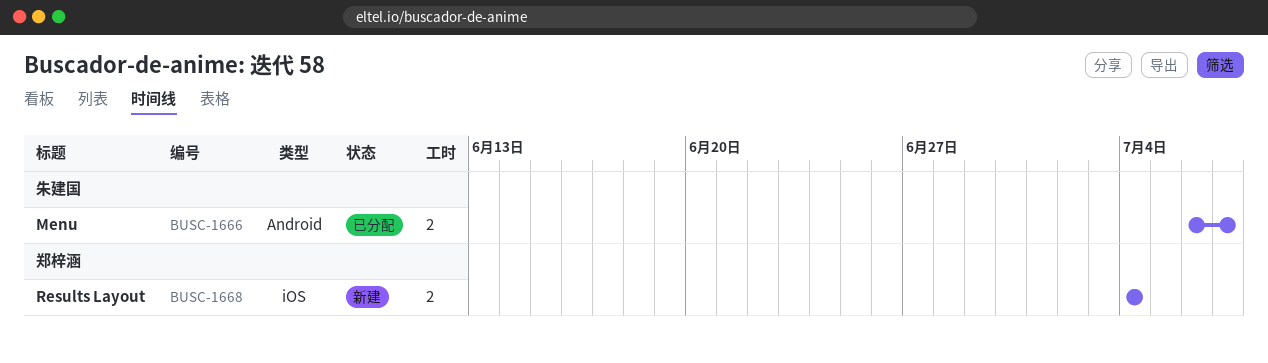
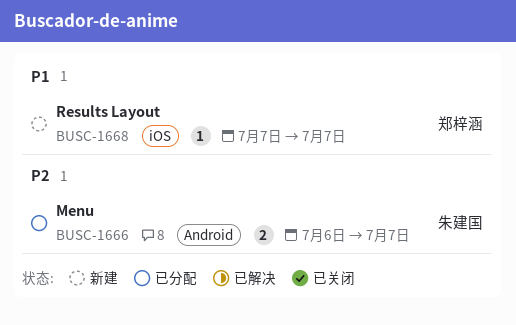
BUSC-1668, estimate: 2 -> 1
BUSC-1668, start: Jul 4 -> Jul 7
BUSC-1668, due: Jul 4 -> Jul 7

